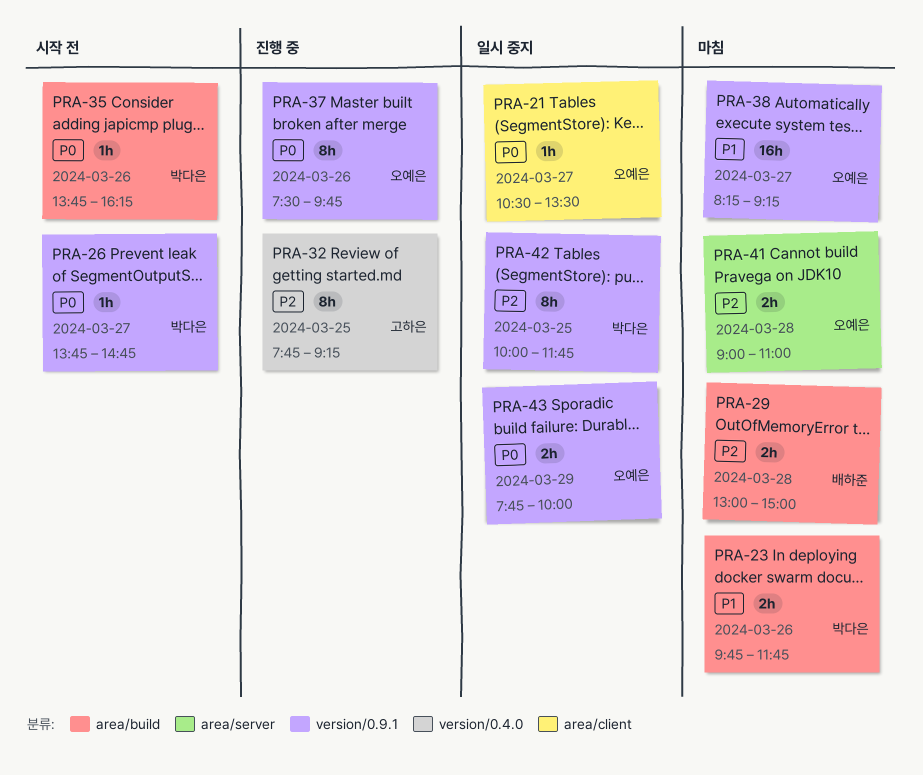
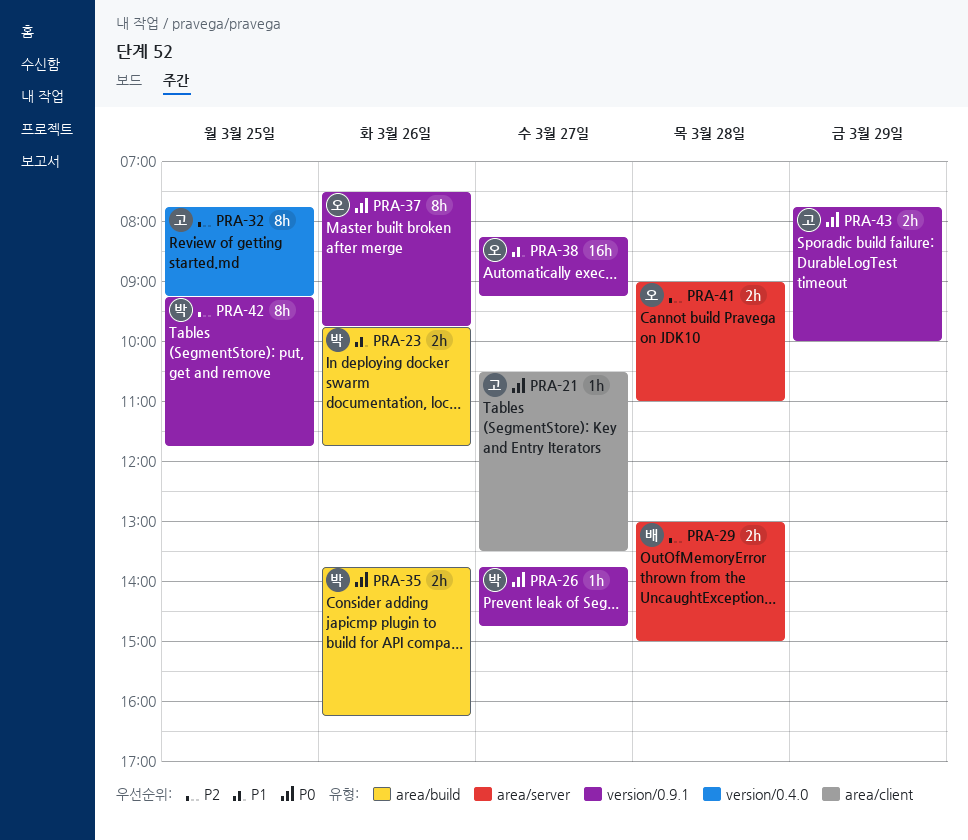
PRA-21, owner: 오예은 -> 고하은
PRA-29, label: area/build -> area/server
PRA-35, estimate: 1h -> 2h
PRA-42, begins: 10:00 -> 09:15
PRA-43, owner: 오예은 -> 고하은

